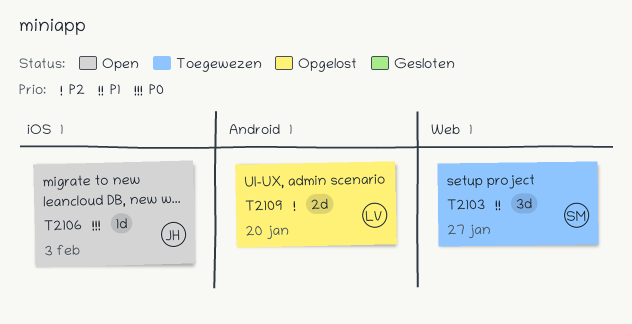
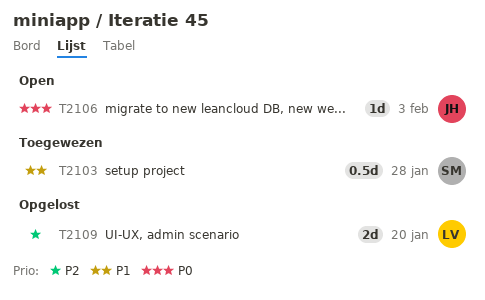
T2103, estimate: 3d -> 0.5d
T2103, due: Jan 27 -> Jan 28

